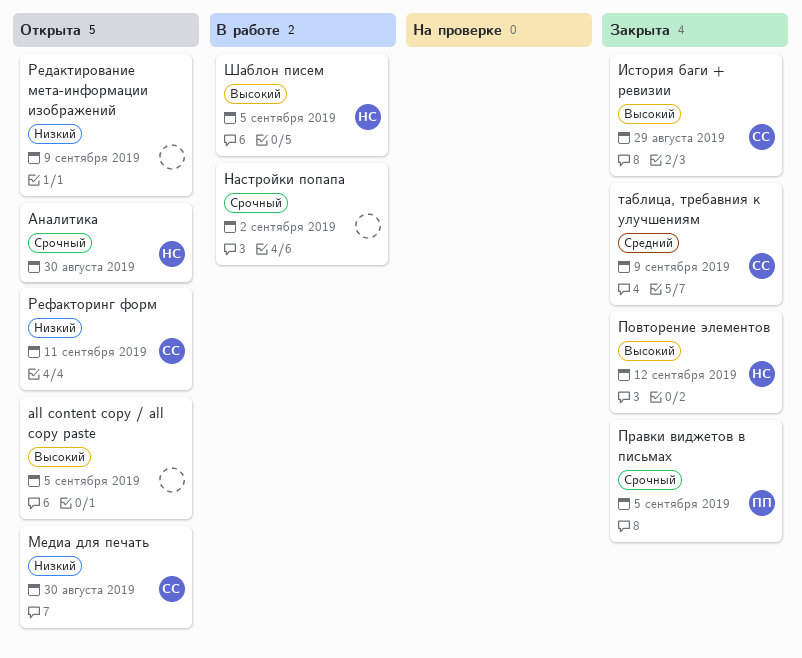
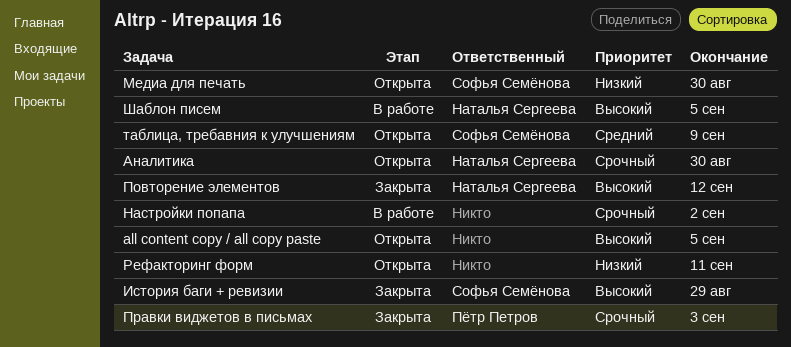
Правки виджетов в письмах, due: Sep 5 -> Sep 3
Редактирование мета-информации изображений: present -> none
Рефакторинг форм, owner: Софья Семёнова -> none
таблица, требавния к улучшениям, status: Закрыта -> Открыта

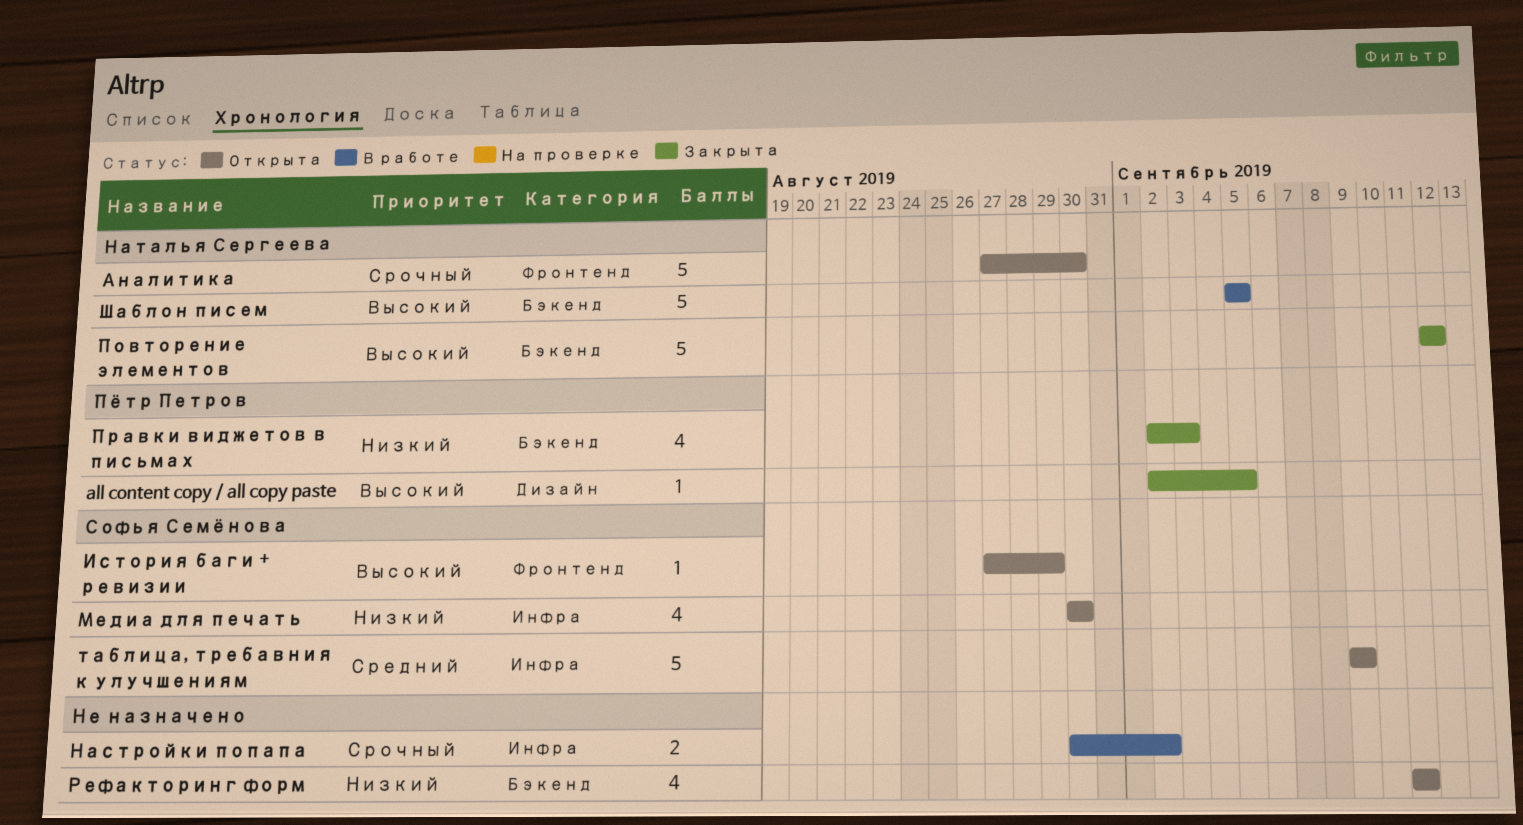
all content copy / all copy paste, status: Открыта -> Закрыта
all content copy / all copy paste, owner: none -> Пётр Петров
История баги + ревизии, status: Закрыта -> Открыта
Правки виджетов в письмах, priority: Срочный -> Низкий

